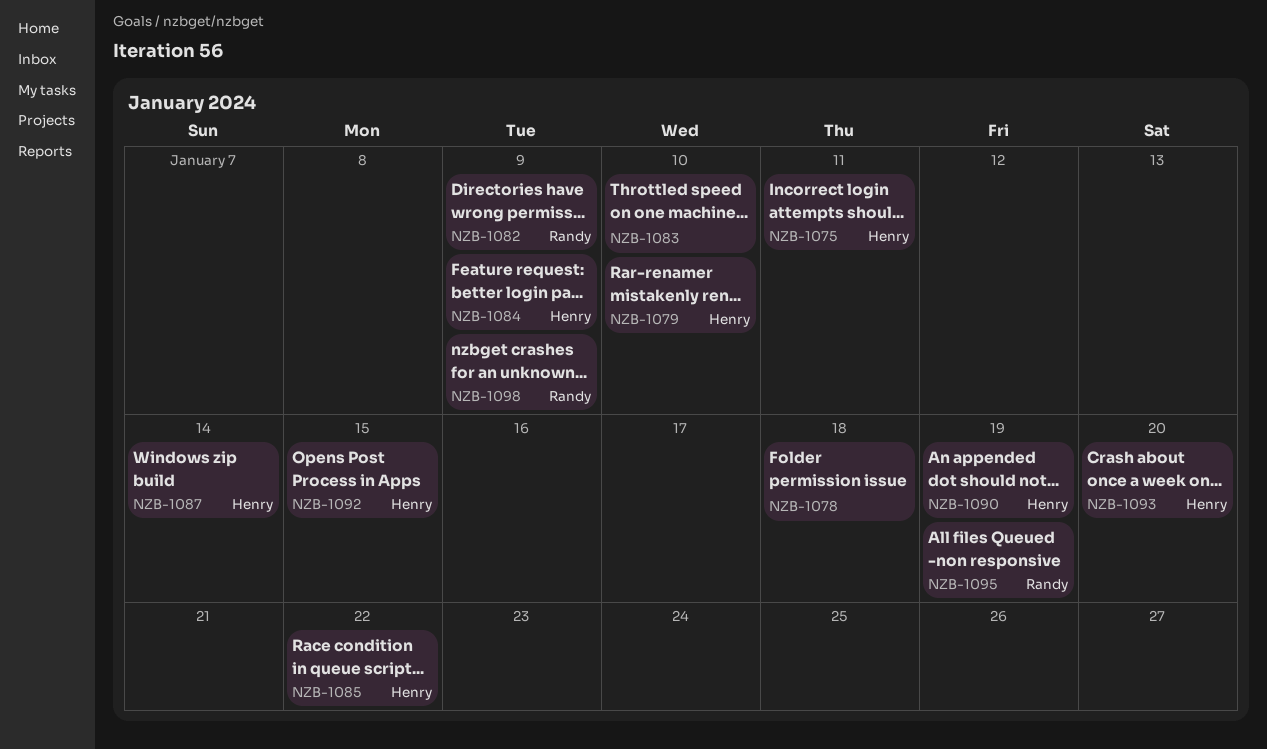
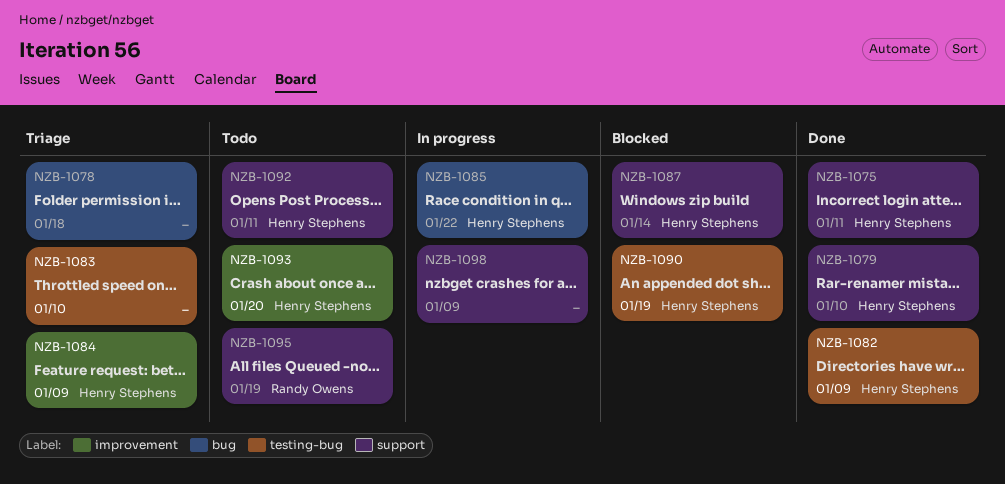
NZB-1082, owner: Randy Owens -> Henry Stephens
NZB-1092, due: Jan 15 -> Jan 11
NZB-1098, owner: Randy Owens -> none

